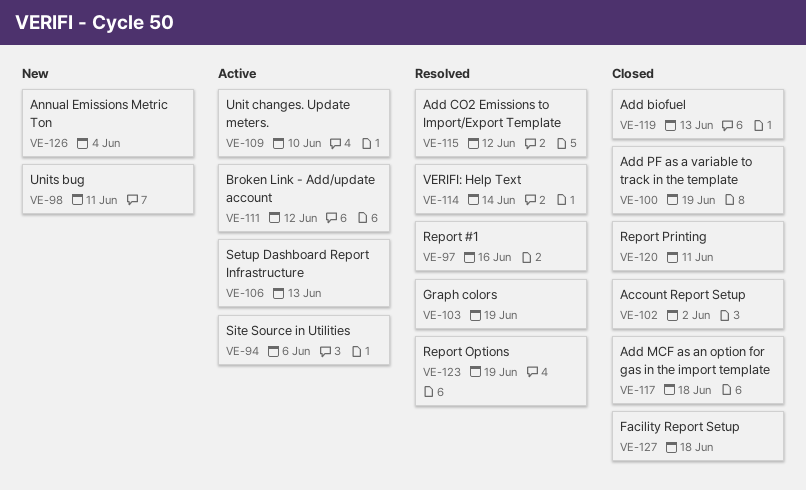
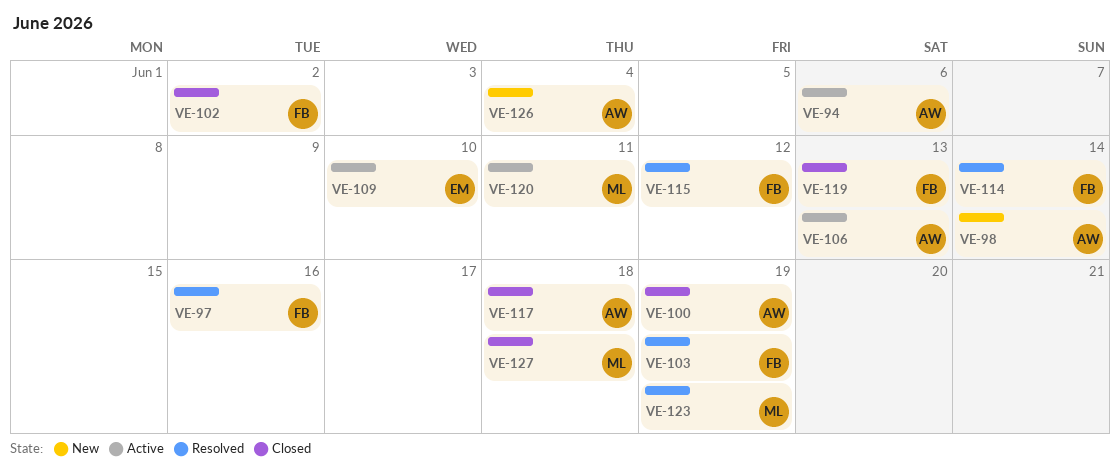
VE-98, due: Jun 11 -> Jun 14
VE-111: present -> none
VE-120, status: Closed -> Active

